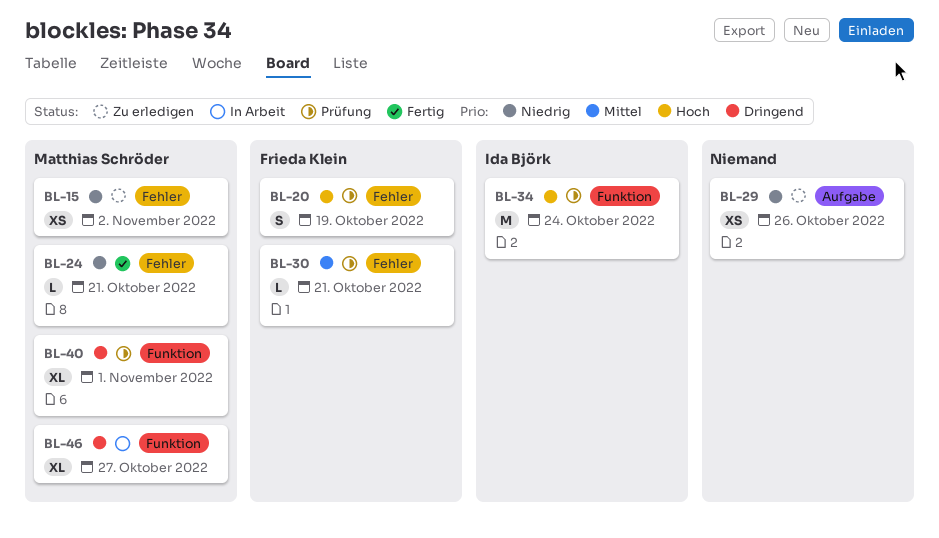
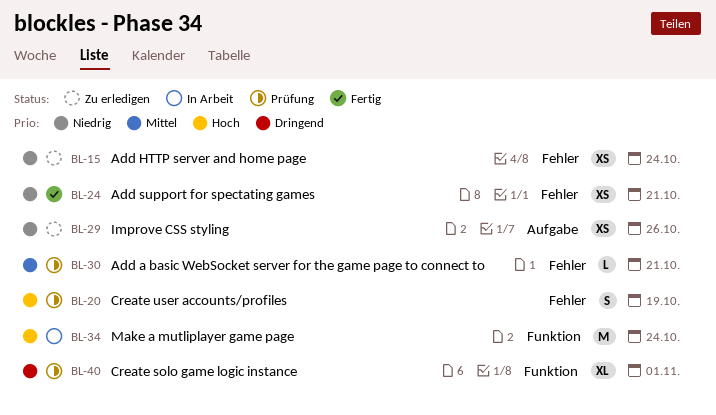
BL-15, due: Nov 2 -> Oct 24
BL-24, estimate: L -> XS
BL-34, status: Prüfung -> In Arbeit
BL-46: present -> none

